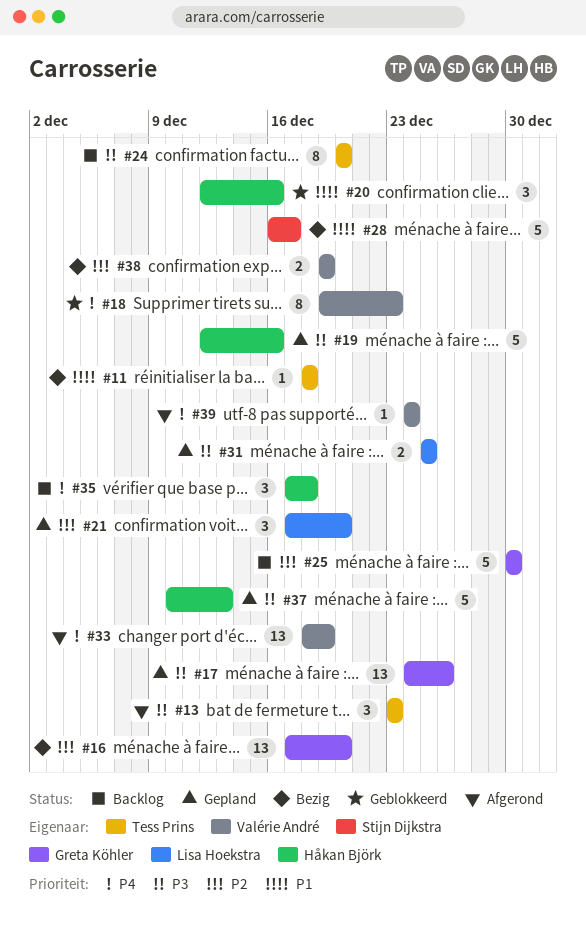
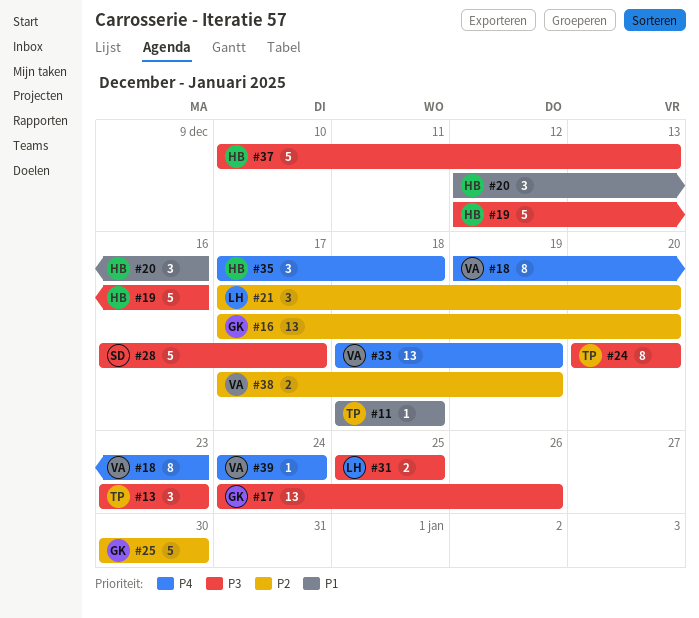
#28, priority: P1 -> P3
#38, start: Dec 19 -> Dec 17

